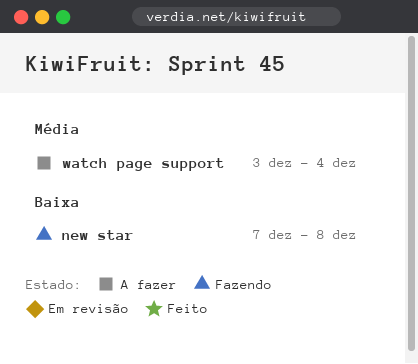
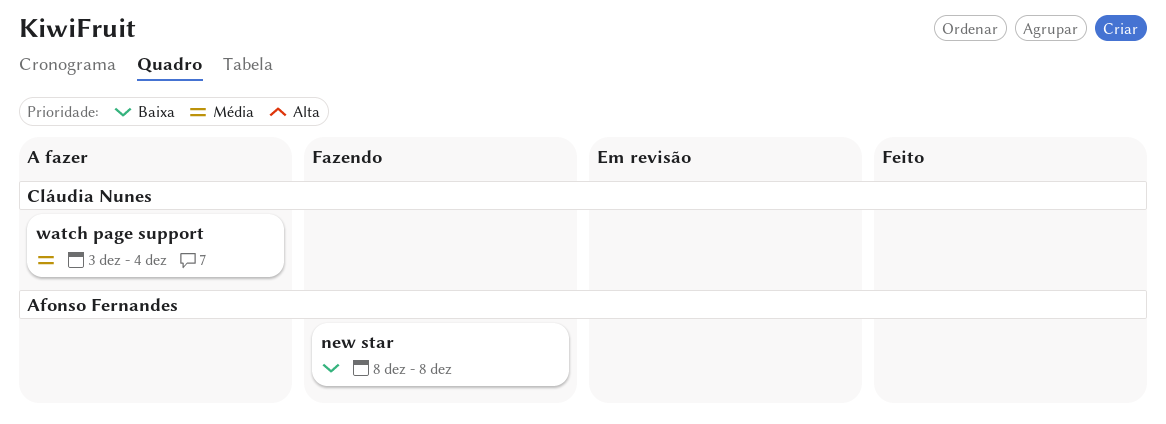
new star, start: Dec 7 -> Dec 8

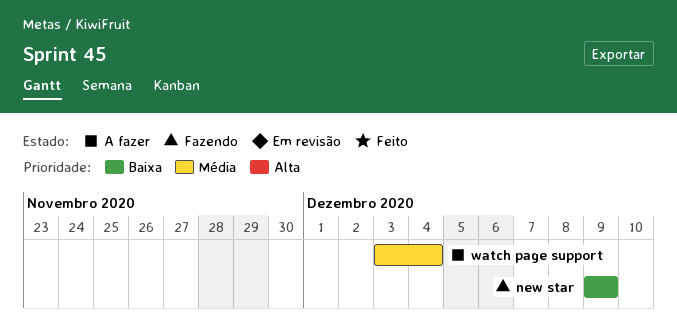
new star, start: Dec 8 -> Dec 9
new star, due: Dec 8 -> Dec 9

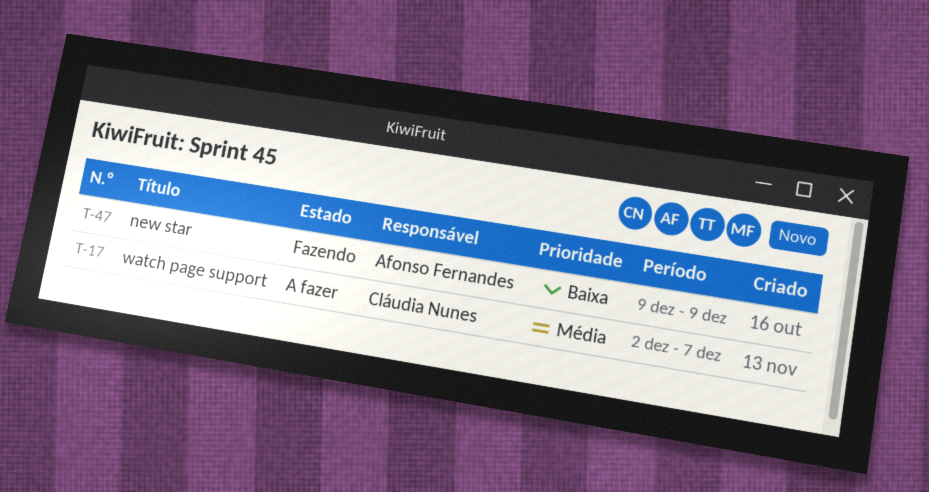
watch page support, start: Dec 3 -> Dec 2
watch page support, due: Dec 4 -> Dec 7

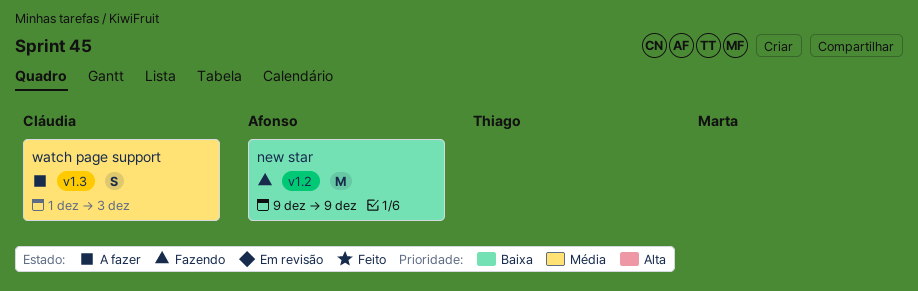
watch page support, start: Dec 2 -> Dec 1
watch page support, due: Dec 7 -> Dec 3

